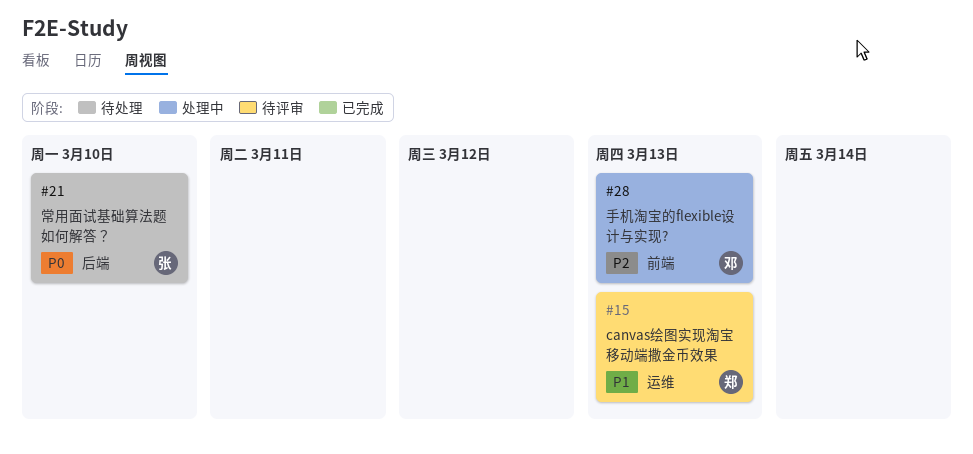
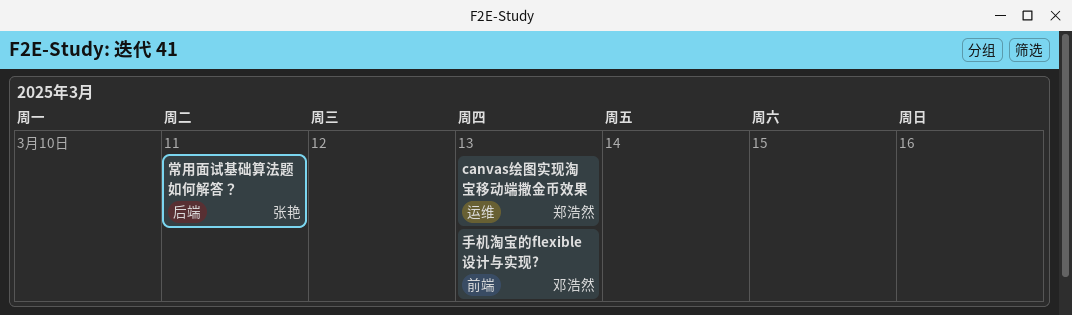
常用面试基础算法题如何解答？, due: Mar 10 -> Mar 11

